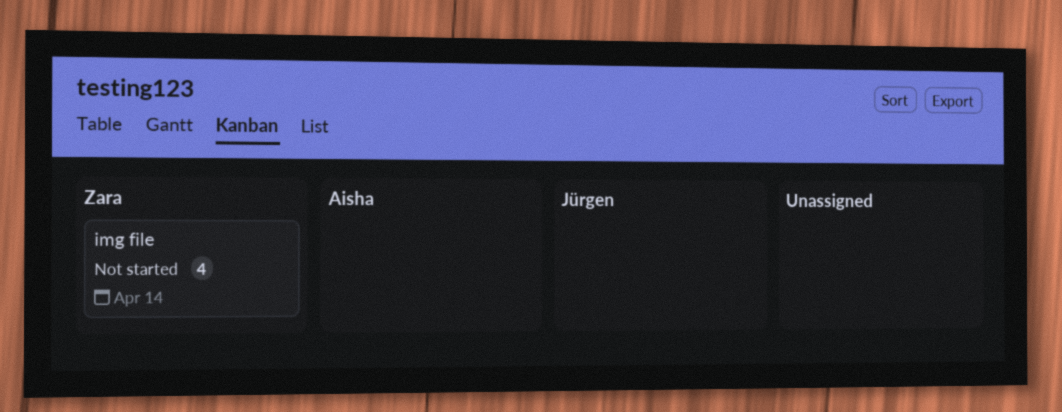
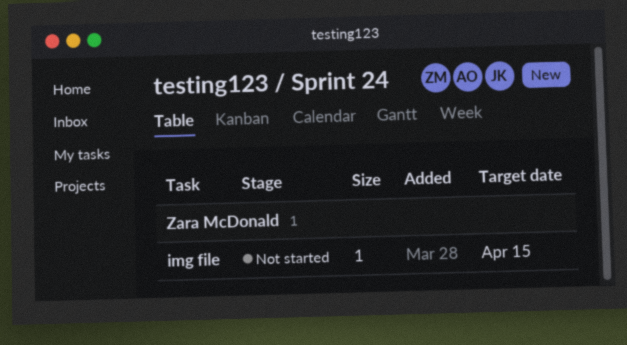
img file, estimate: 4 -> 1
img file, due: Apr 14 -> Apr 15

